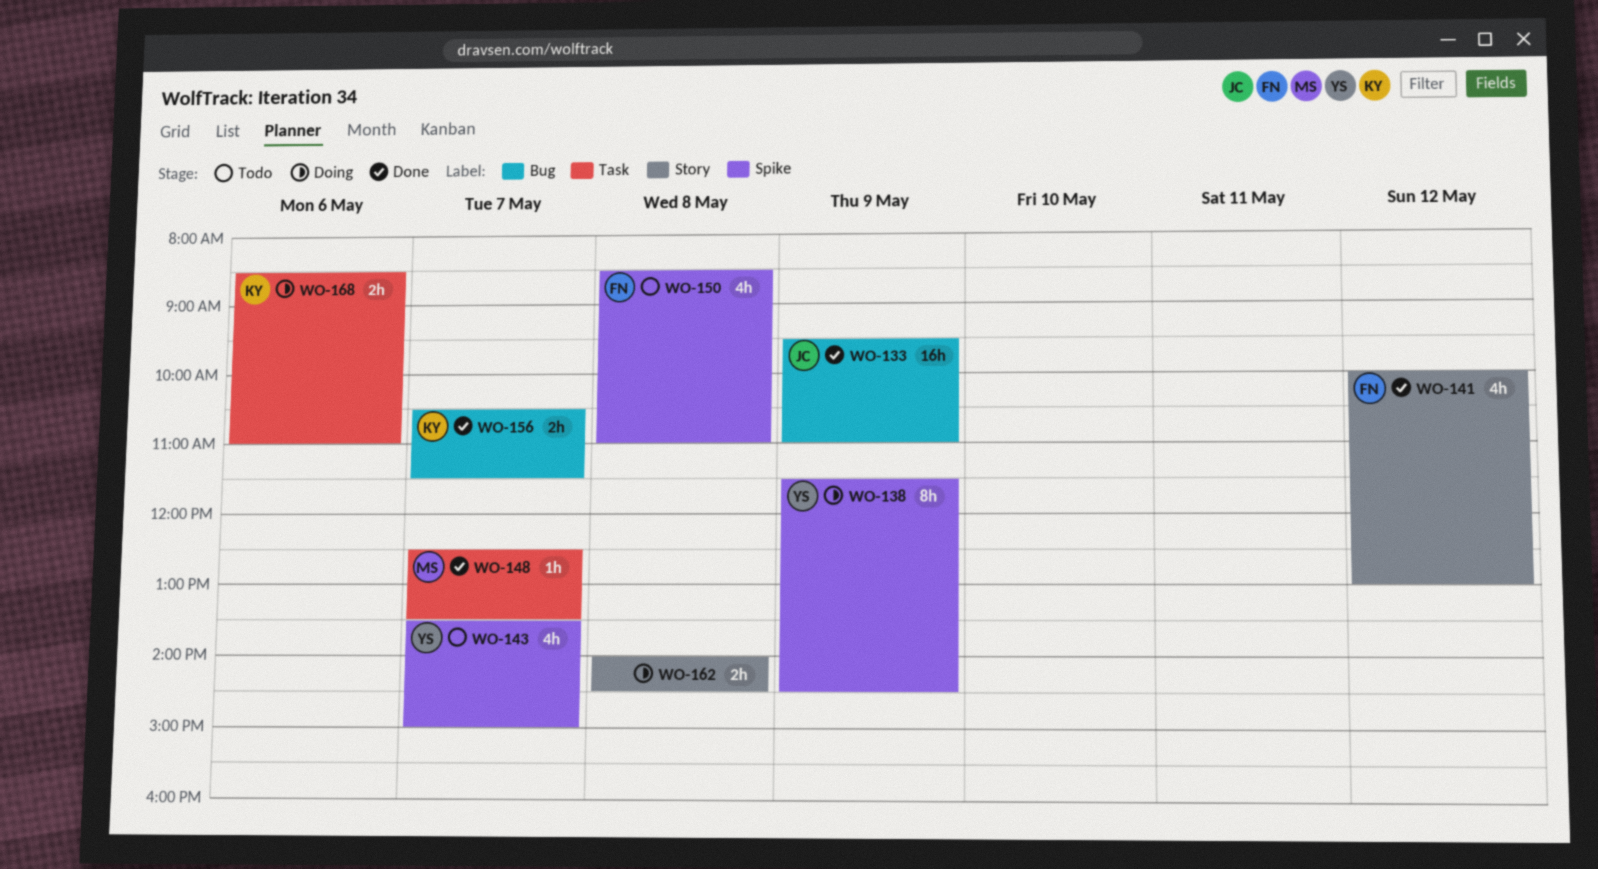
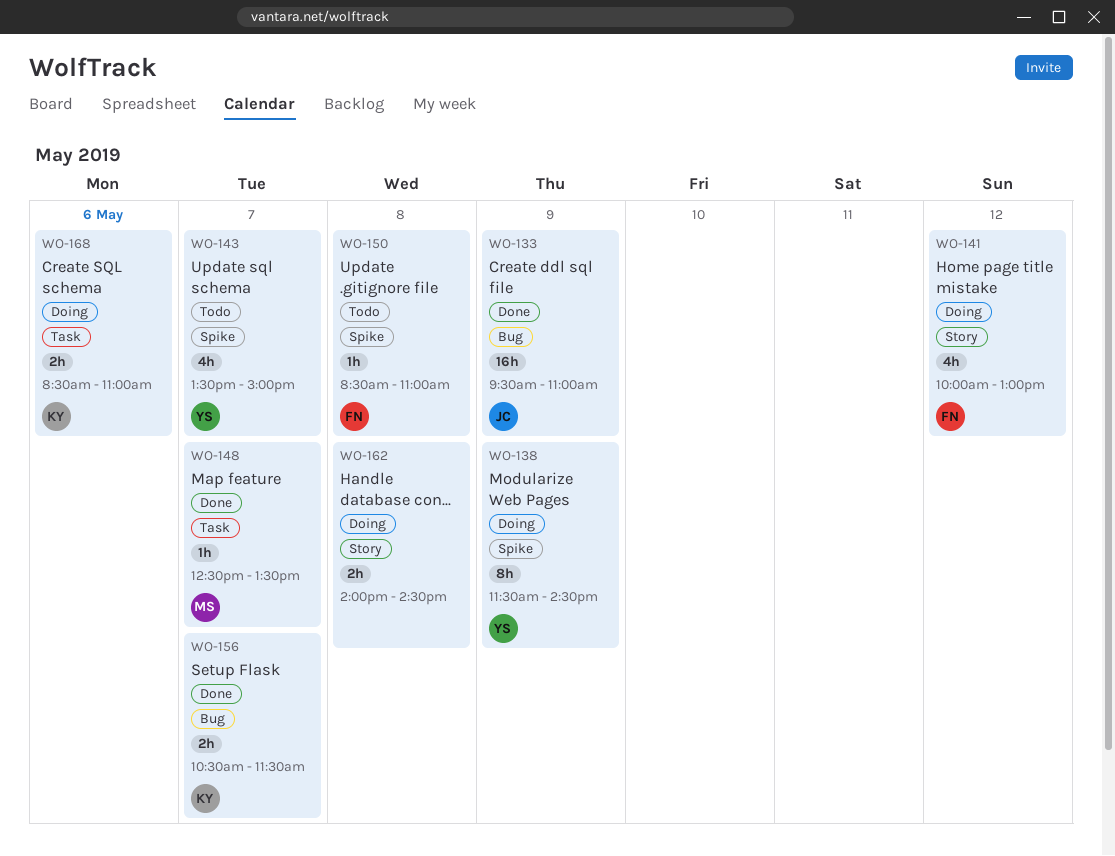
WO-141, status: Done -> Doing
WO-150, estimate: 4h -> 1h

